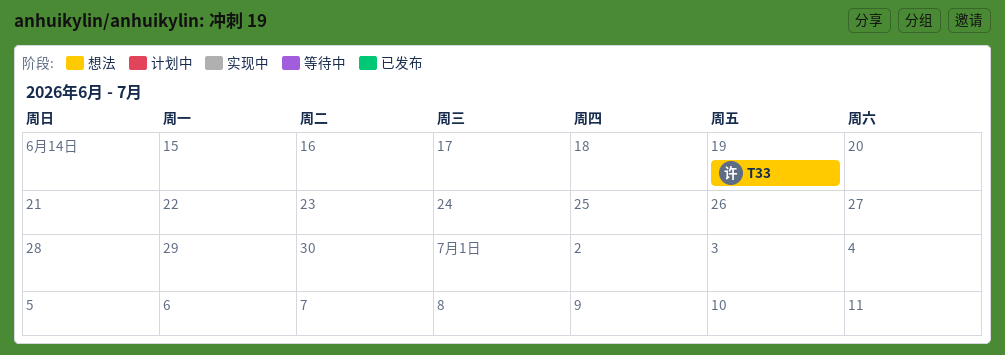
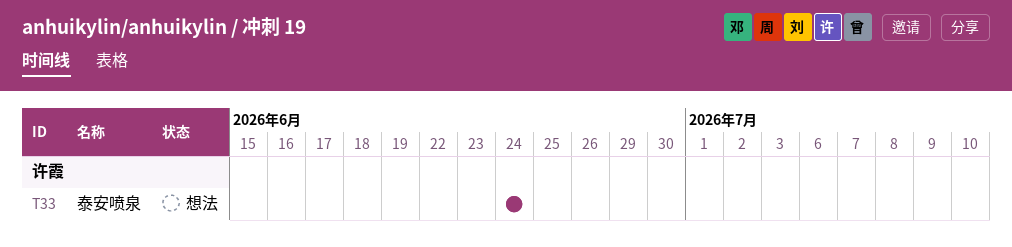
T33, start: Jun 19 -> Jun 24
T33, due: Jun 19 -> Jun 24

